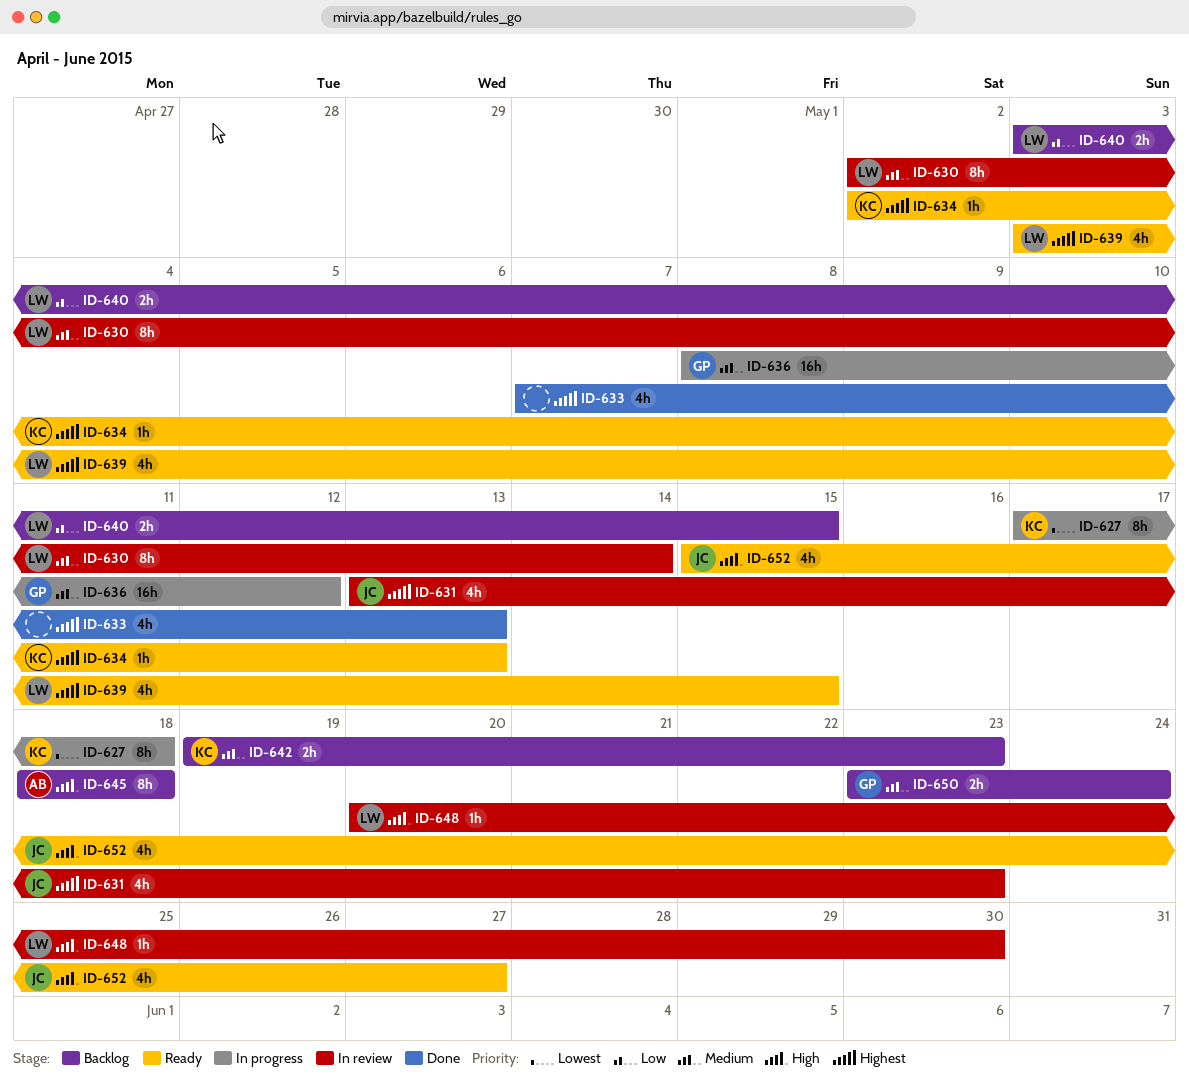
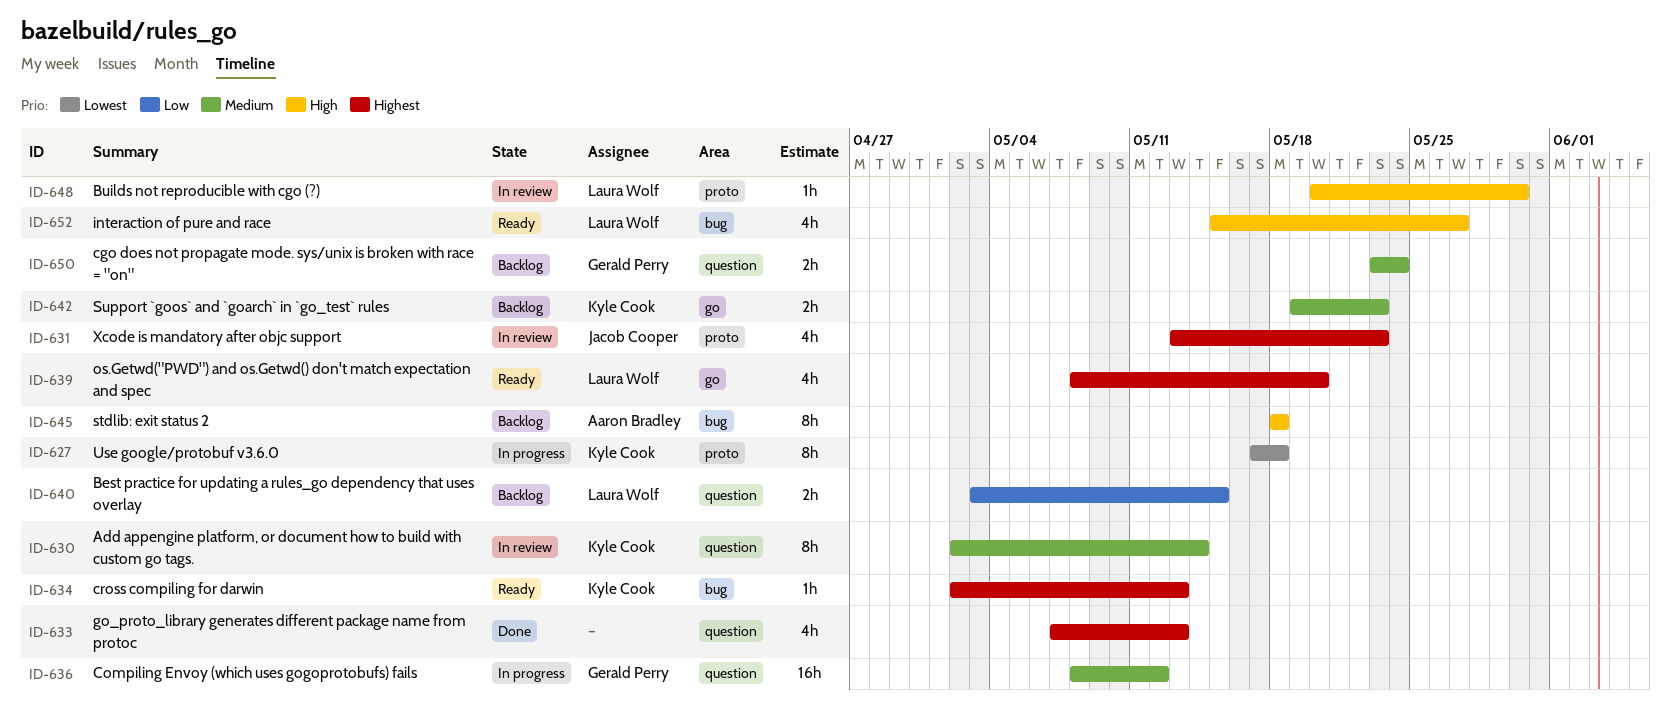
ID-630, owner: Laura Wolf -> Kyle Cook
ID-639, start: May 3 -> May 8
ID-639, due: May 15 -> May 20
ID-652, owner: Jacob Cooper -> Laura Wolf

